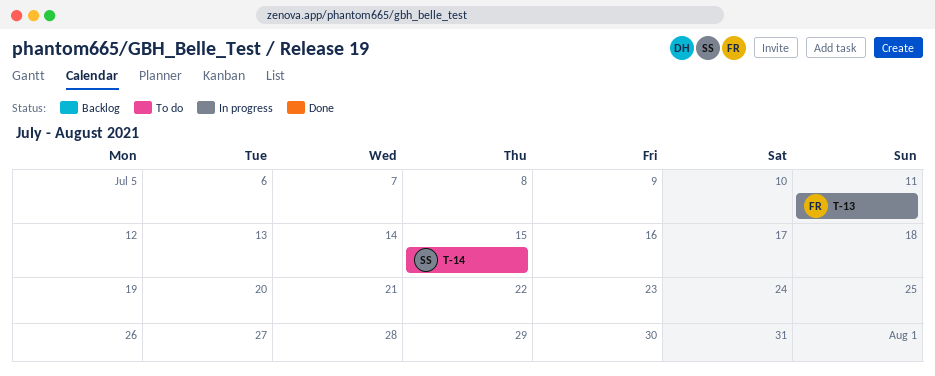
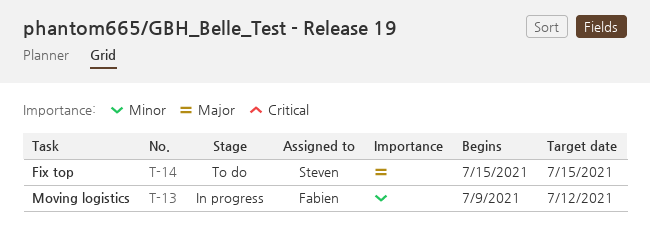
T-13, start: Jul 11 -> Jul 9
T-13, due: Jul 11 -> Jul 12

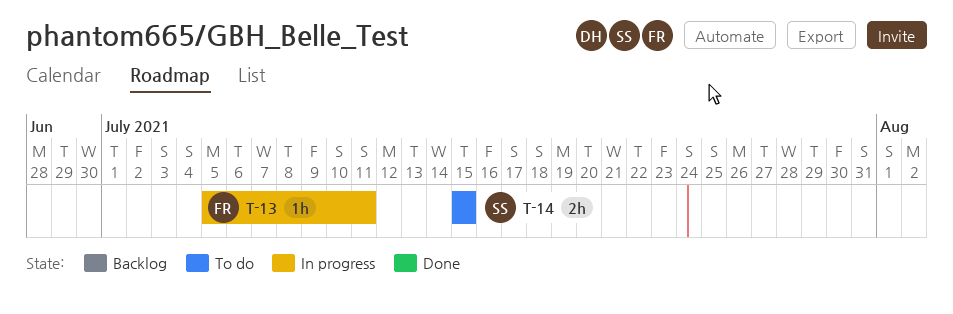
T-13, start: Jul 9 -> Jul 5
T-13, due: Jul 12 -> Jul 11

